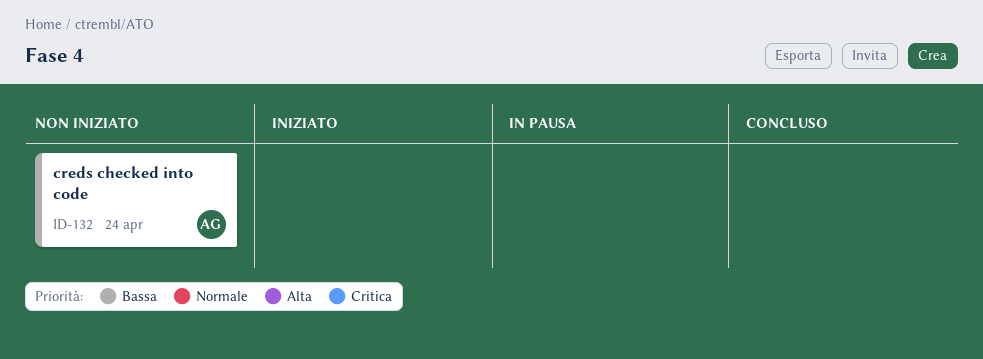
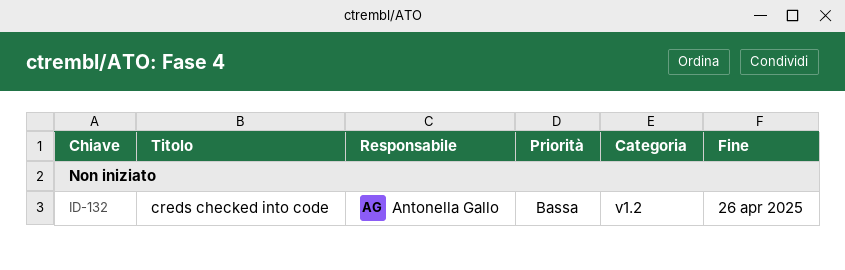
ID-132, due: Apr 24 -> Apr 26

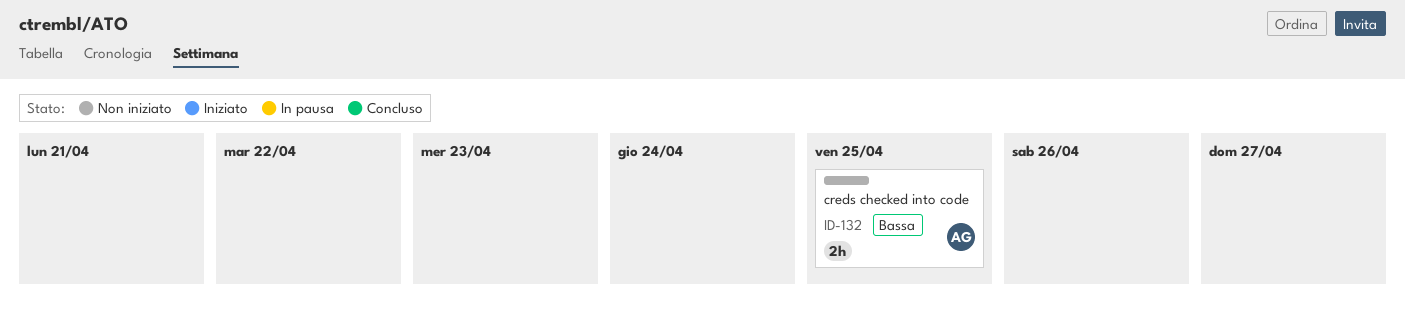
ID-132, due: Apr 26 -> Apr 25

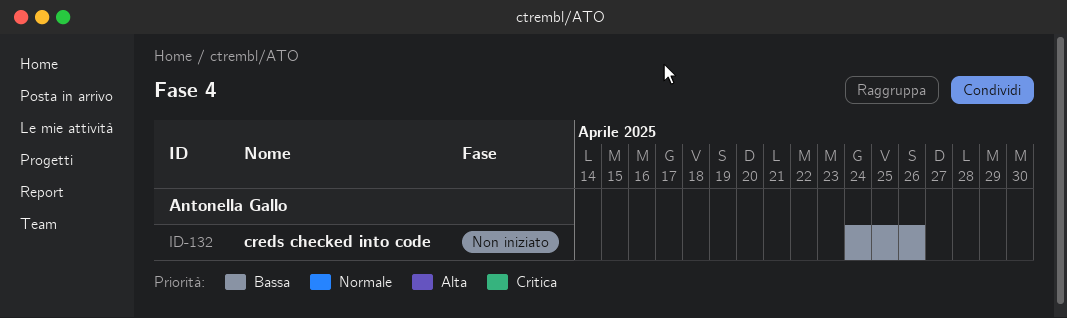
ID-132, due: Apr 25 -> Apr 26

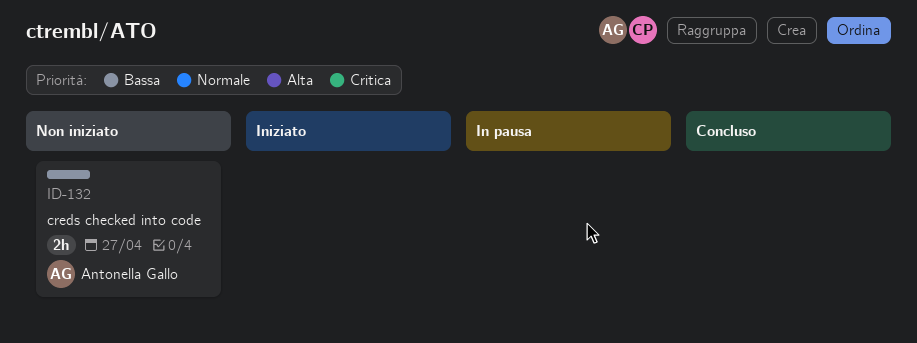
ID-132, due: Apr 26 -> Apr 27

